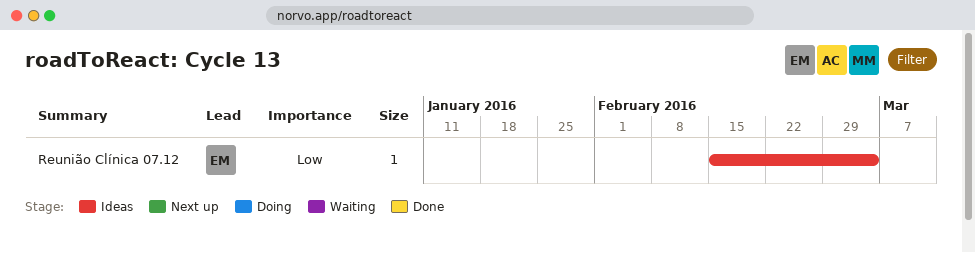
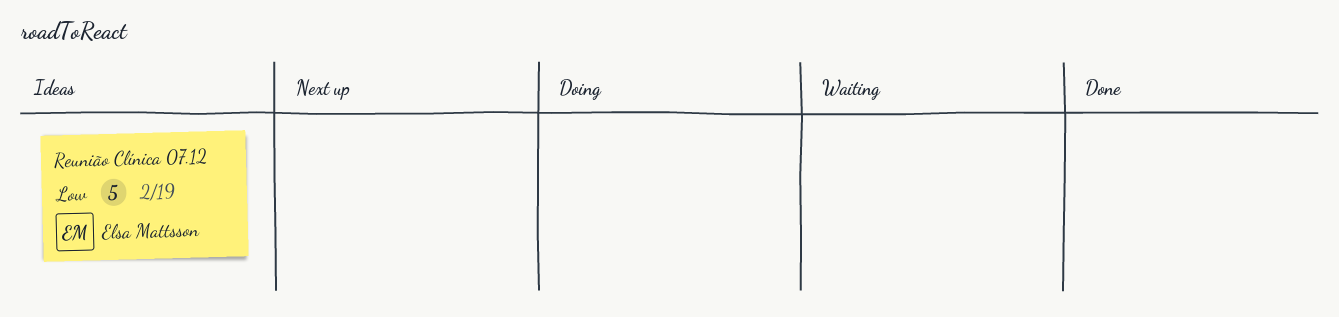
Reunião Clínica 07.12, estimate: 1 -> 5
Reunião Clínica 07.12, due: Mar 4 -> Feb 19

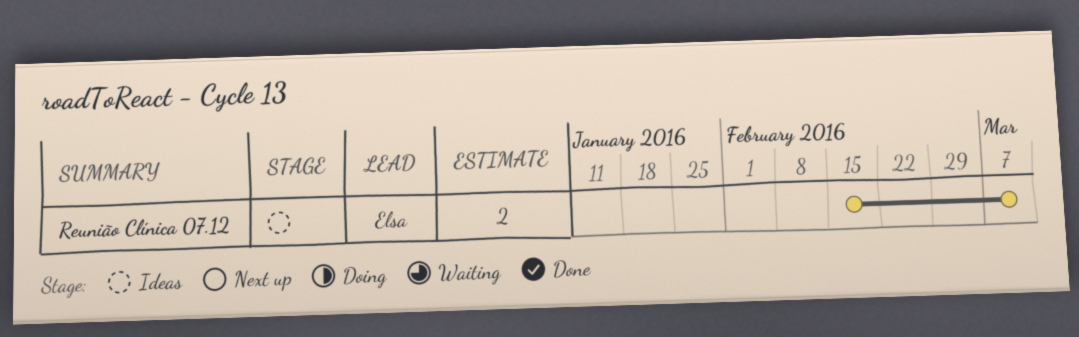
Reunião Clínica 07.12, estimate: 5 -> 2
Reunião Clínica 07.12, due: Feb 19 -> Mar 11

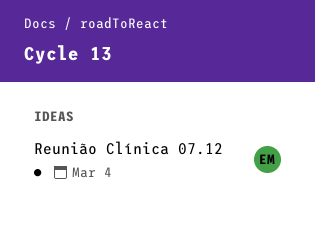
Reunião Clínica 07.12, estimate: 2 -> 1
Reunião Clínica 07.12, due: Mar 11 -> Mar 4

